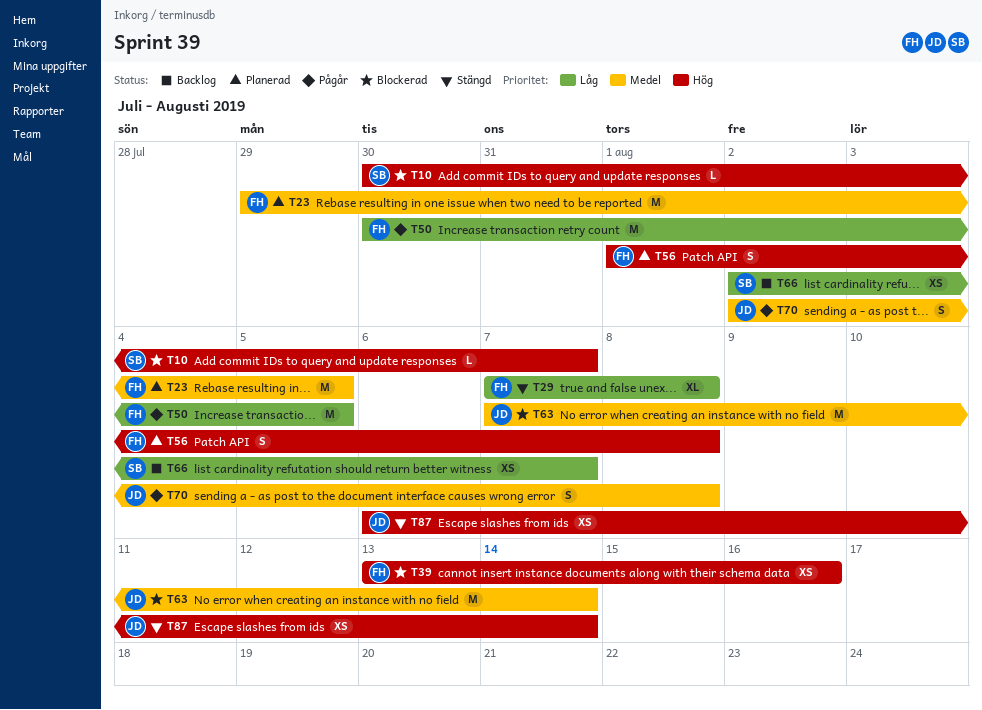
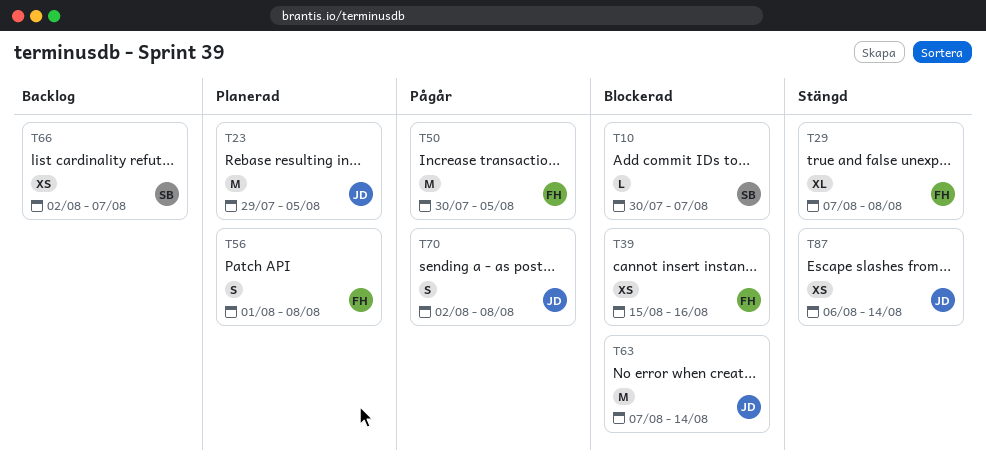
T23, owner: FH -> JD
T39, start: Aug 13 -> Aug 15

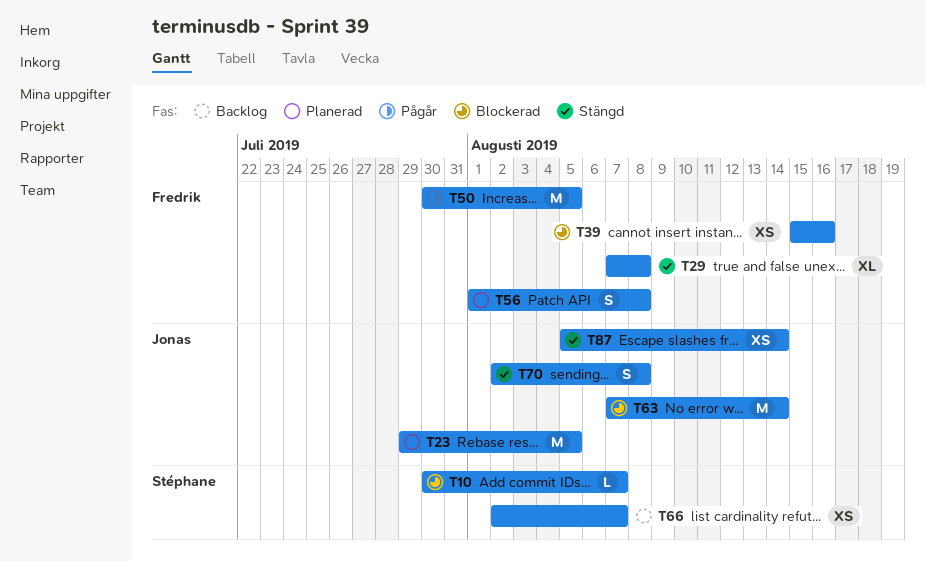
T70, status: Pågår -> Stängd
T87, start: Aug 6 -> Aug 5

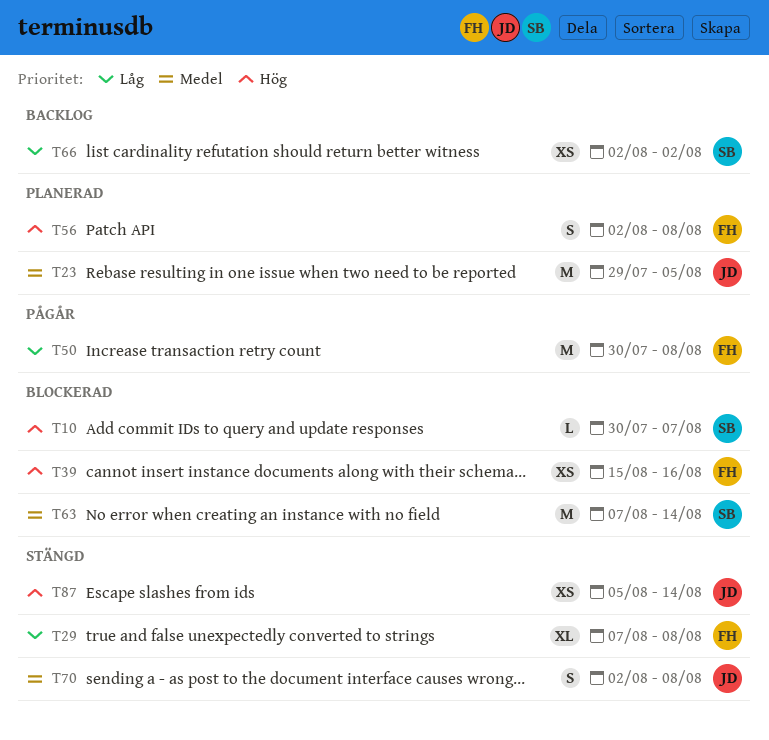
T50, due: Aug 5 -> Aug 8
T56, start: Aug 1 -> Aug 2
T63, owner: Jonas -> Stéphane
T66, due: Aug 7 -> Aug 2

